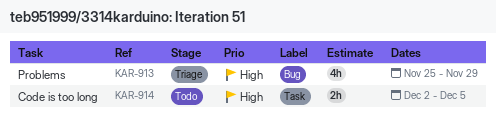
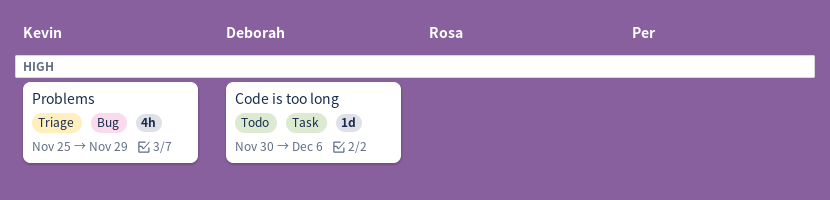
Code is too long, estimate: 2h -> 1d
Code is too long, start: Dec 2 -> Nov 30
Code is too long, due: Dec 5 -> Dec 6

